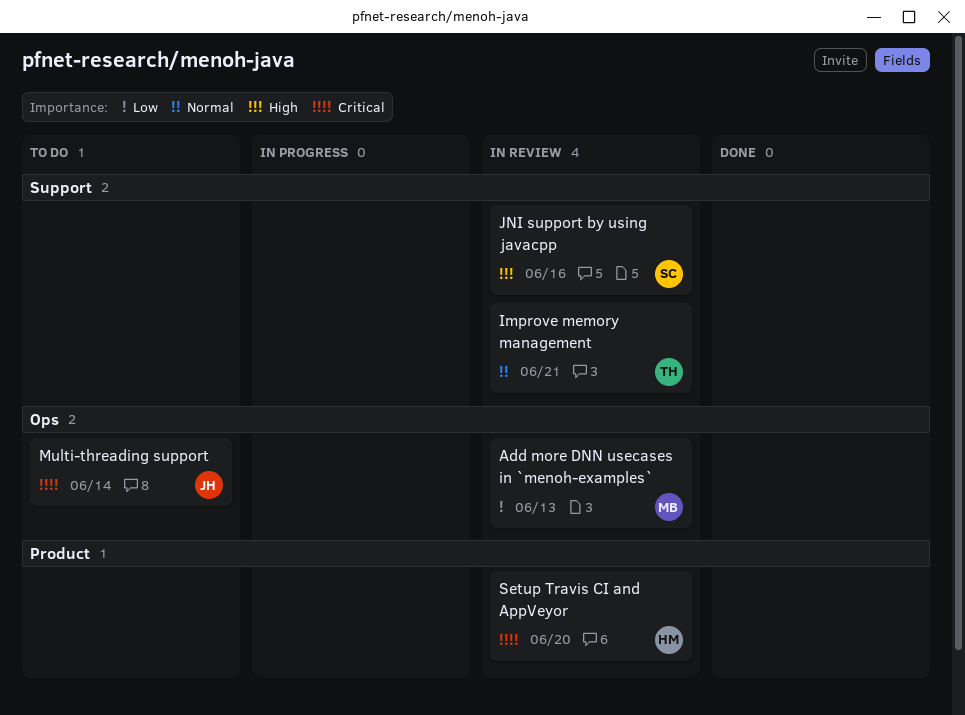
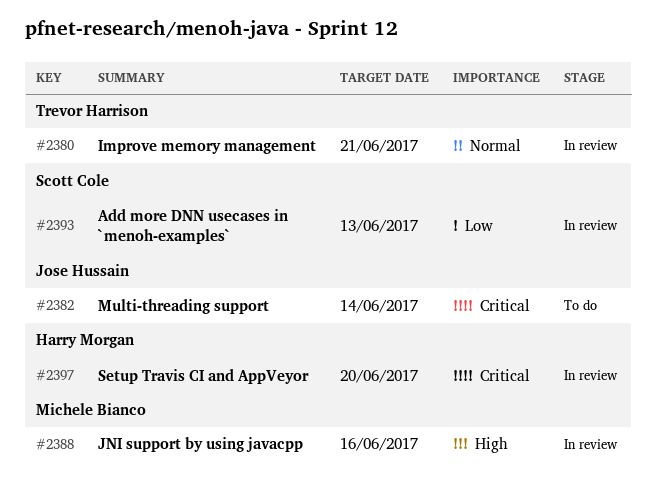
Add more DNN usecases in `menoh-examples`, owner: Michele Bianco -> Scott Cole
JNI support by using javacpp, owner: Scott Cole -> Michele Bianco

